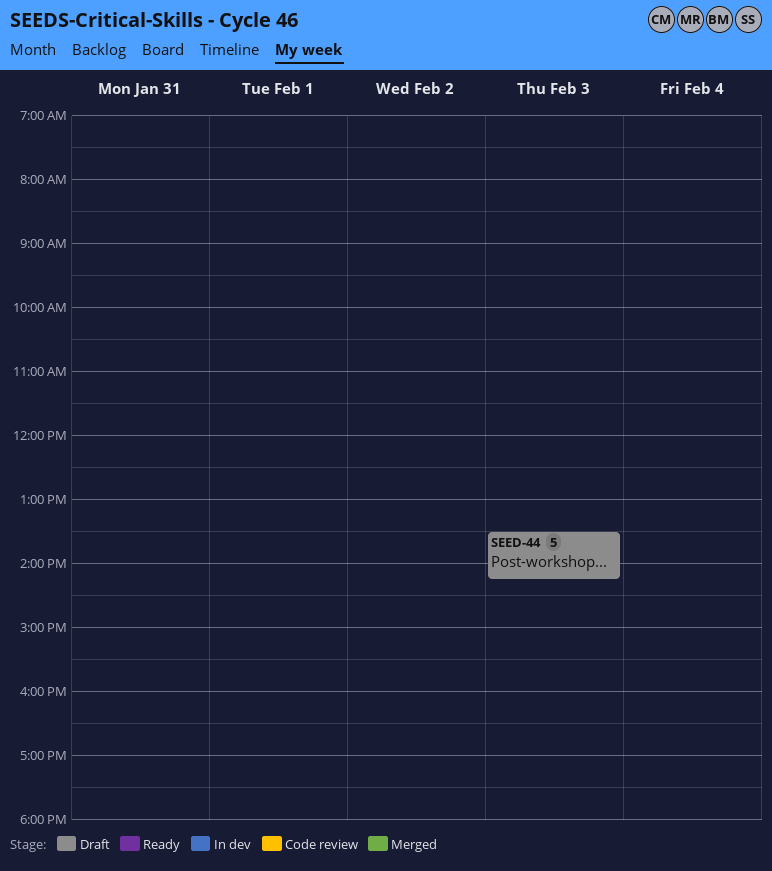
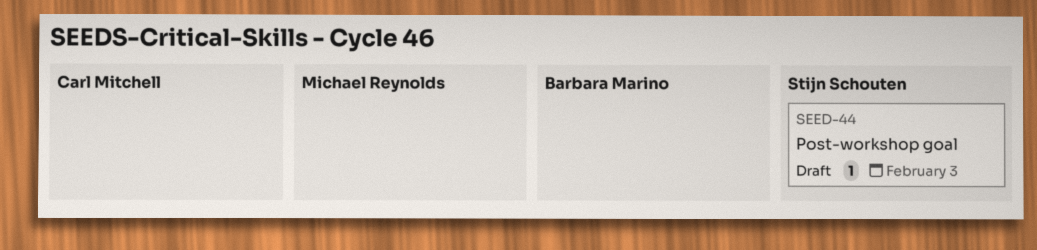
SEED-44, estimate: 5 -> 1

